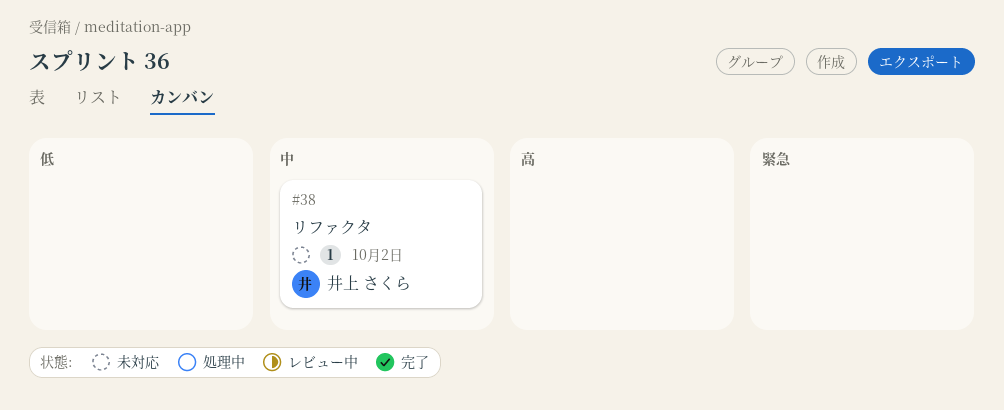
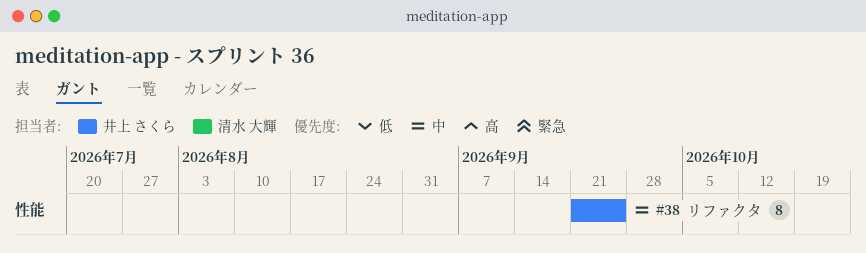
#38, estimate: 1 -> 8
#38, due: Oct 2 -> Sep 25

